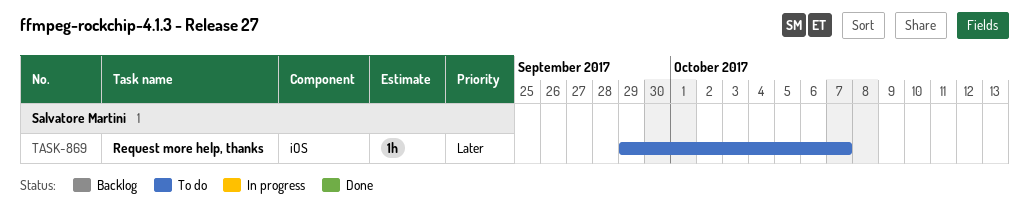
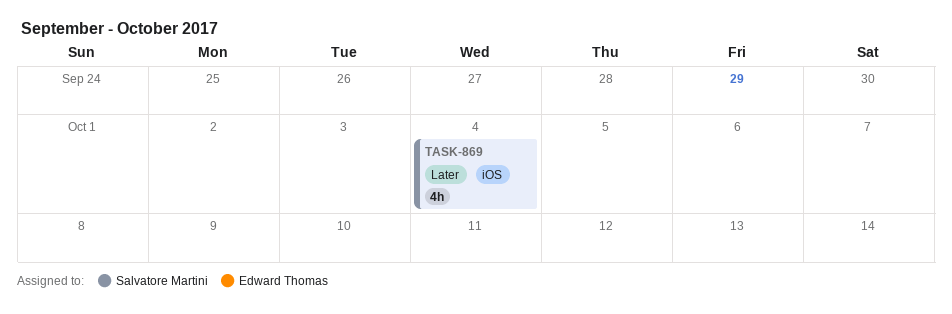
TASK-869, estimate: 1h -> 4h
TASK-869, due: Oct 7 -> Oct 4

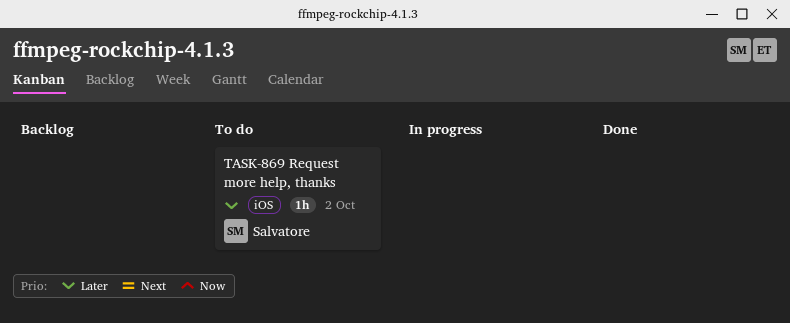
TASK-869, estimate: 4h -> 1h
TASK-869, due: Oct 4 -> Oct 2

